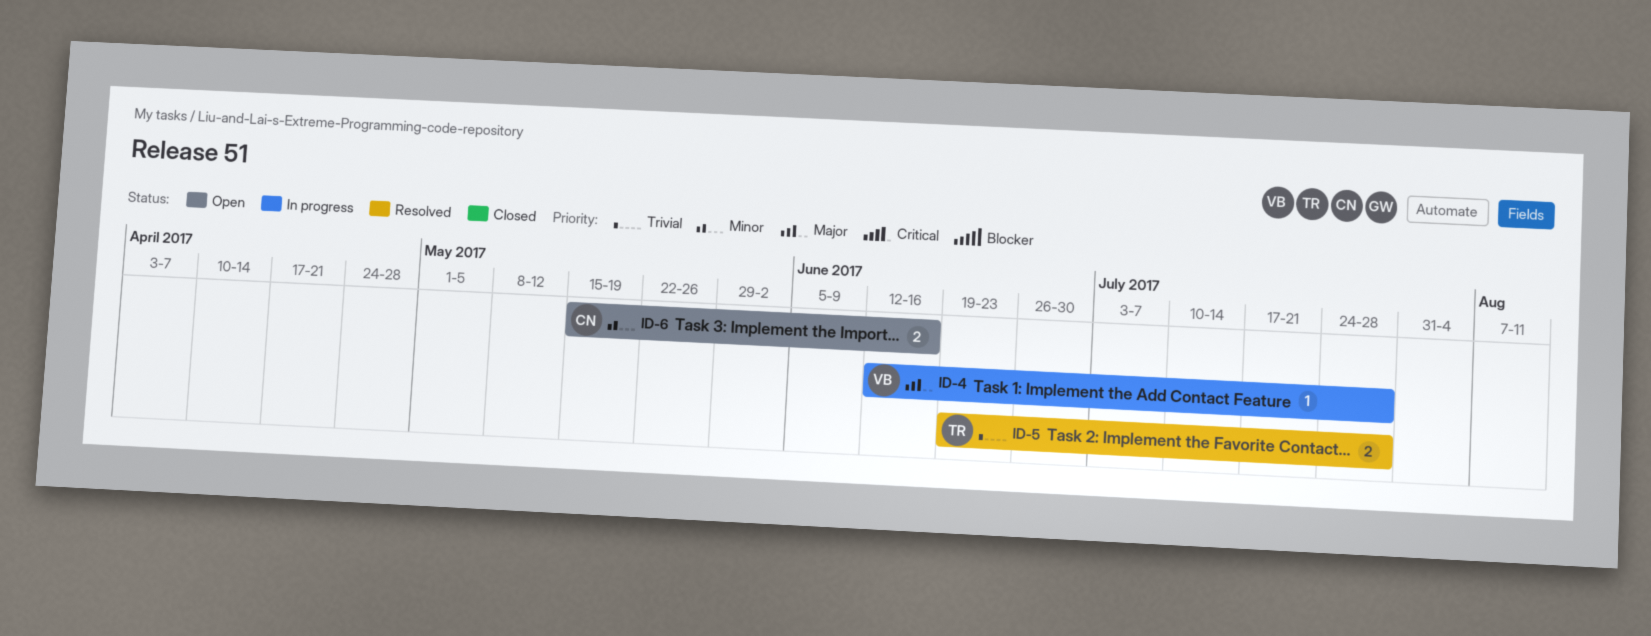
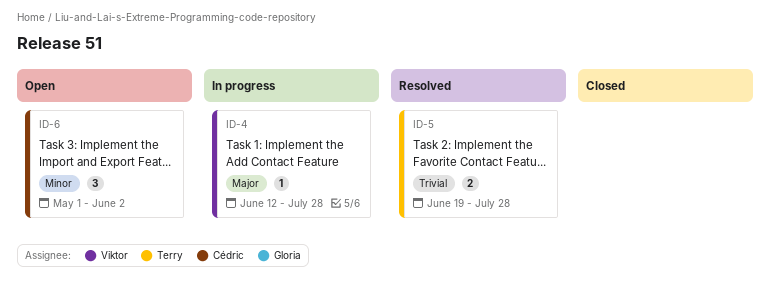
ID-6, estimate: 2 -> 3
ID-6, start: May 15 -> May 1
ID-6, due: Jun 16 -> Jun 2

